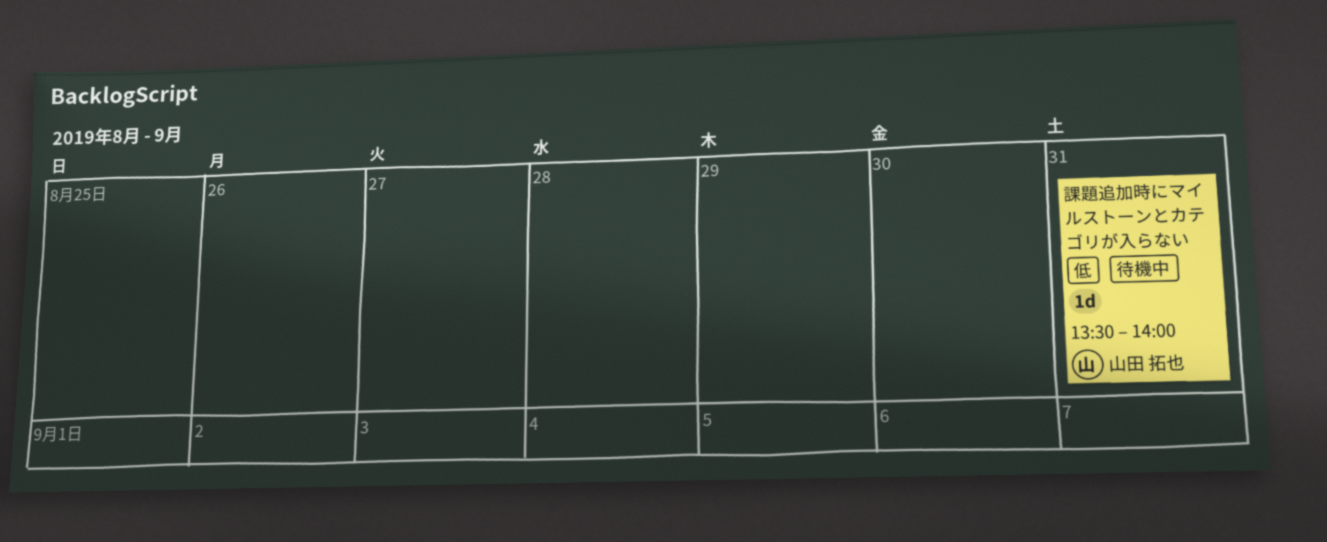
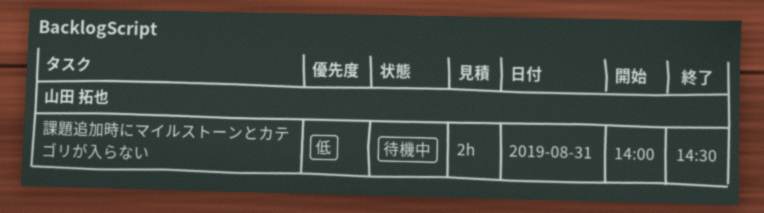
課題追加時にマイルストーンとカテゴリが入らない, estimate: 1d -> 2h
課題追加時にマイルストーンとカテゴリが入らない, begins: 13:30 -> 14:00
課題追加時にマイルストーンとカテゴリが入らない, ends: 14:00 -> 14:30

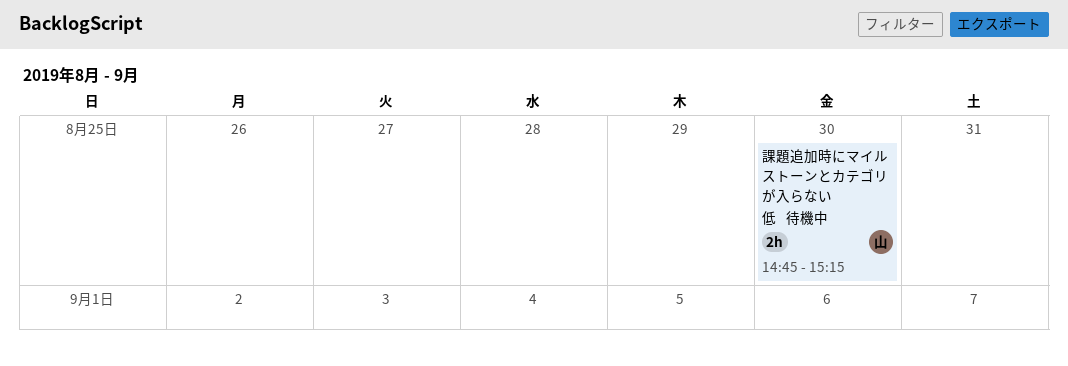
課題追加時にマイルストーンとカテゴリが入らない, day: Aug 31 -> Aug 30
課題追加時にマイルストーンとカテゴリが入らない, begins: 14:00 -> 14:45
課題追加時にマイルストーンとカテゴリが入らない, ends: 14:30 -> 15:15

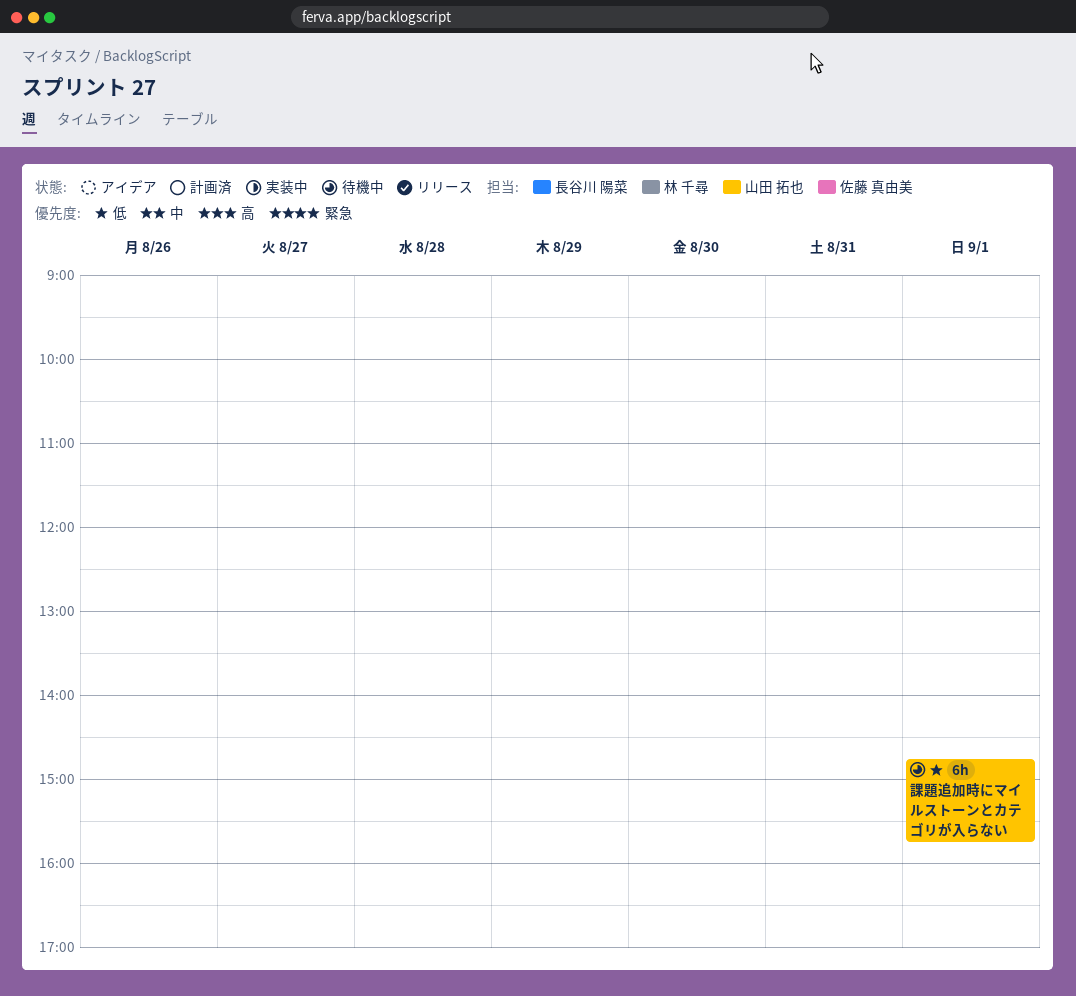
課題追加時にマイルストーンとカテゴリが入らない, estimate: 2h -> 6h
課題追加時にマイルストーンとカテゴリが入らない, day: Aug 30 -> Sep 1
課題追加時にマイルストーンとカテゴリが入らない, ends: 15:15 -> 15:45

